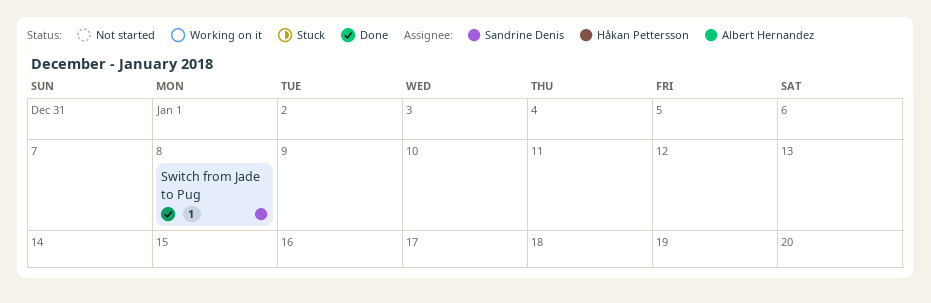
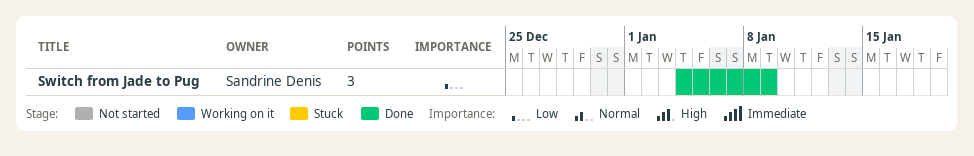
Switch from Jade to Pug, estimate: 1 -> 3
Switch from Jade to Pug, due: Jan 8 -> Jan 9

